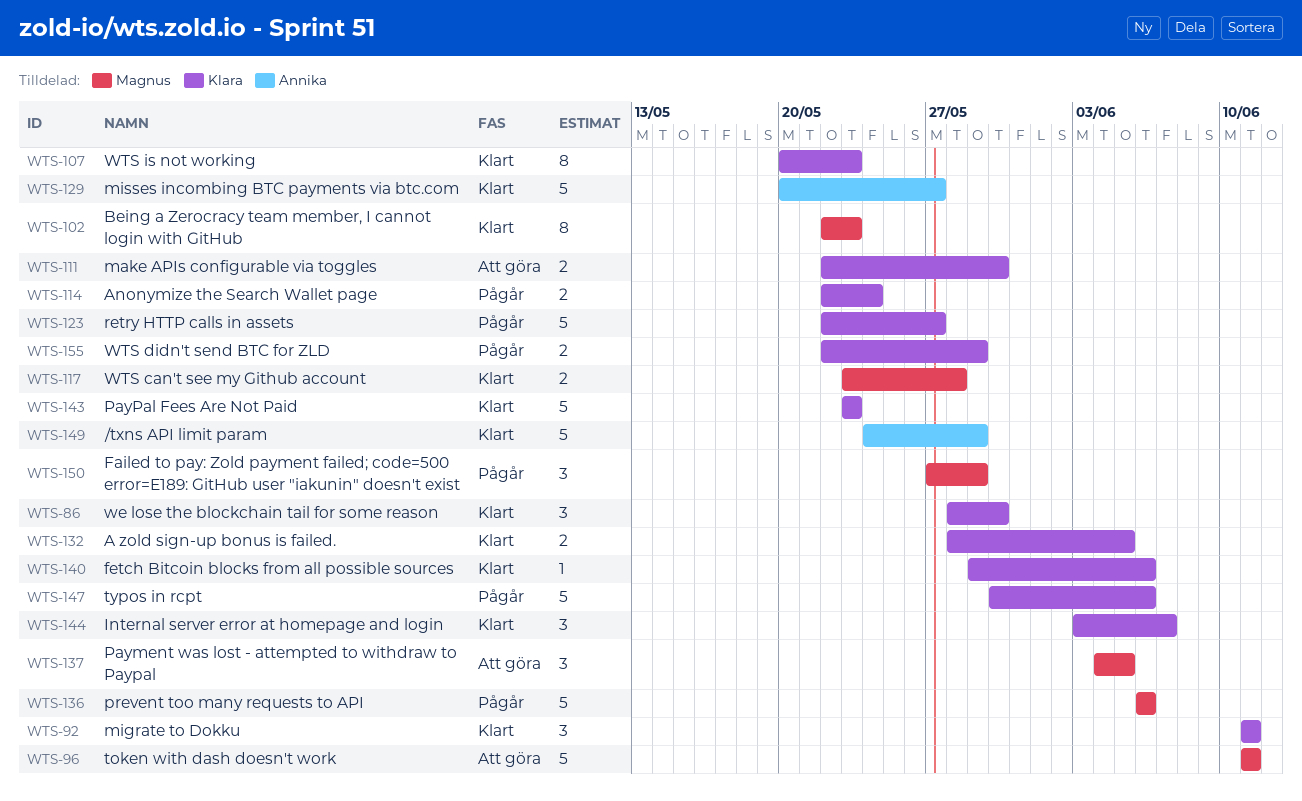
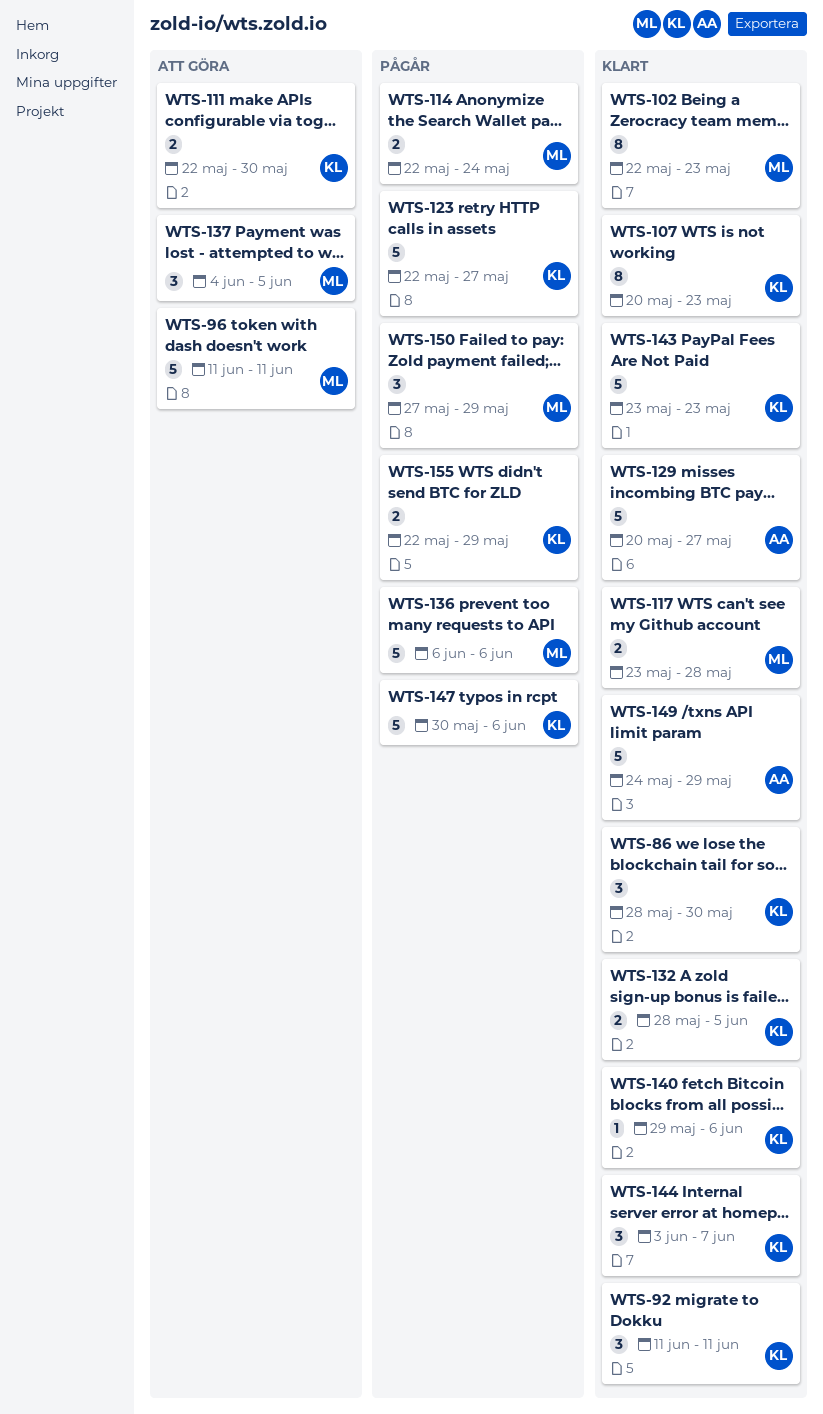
WTS-114, owner: Klara -> Magnus

